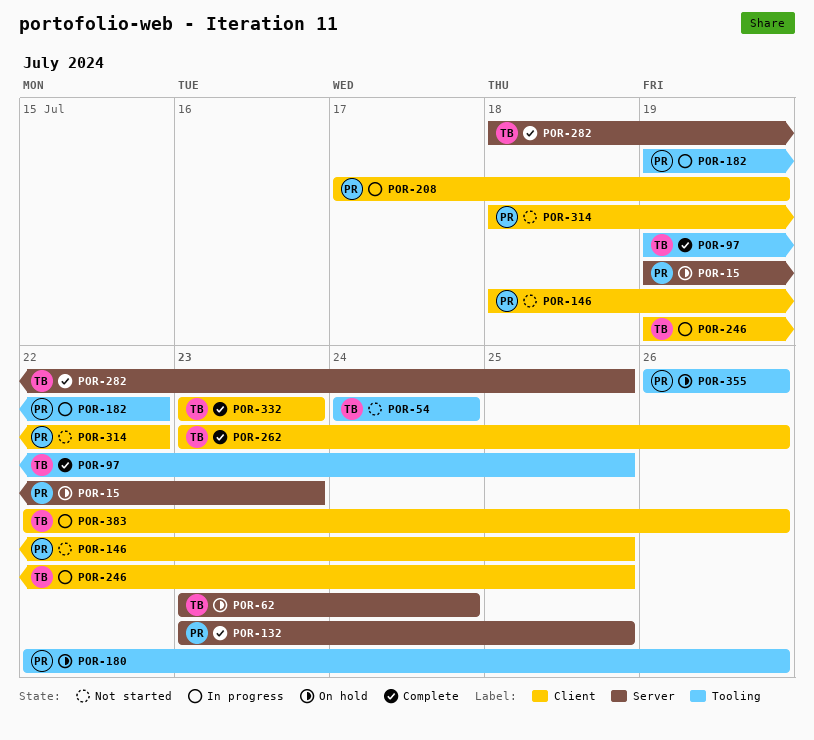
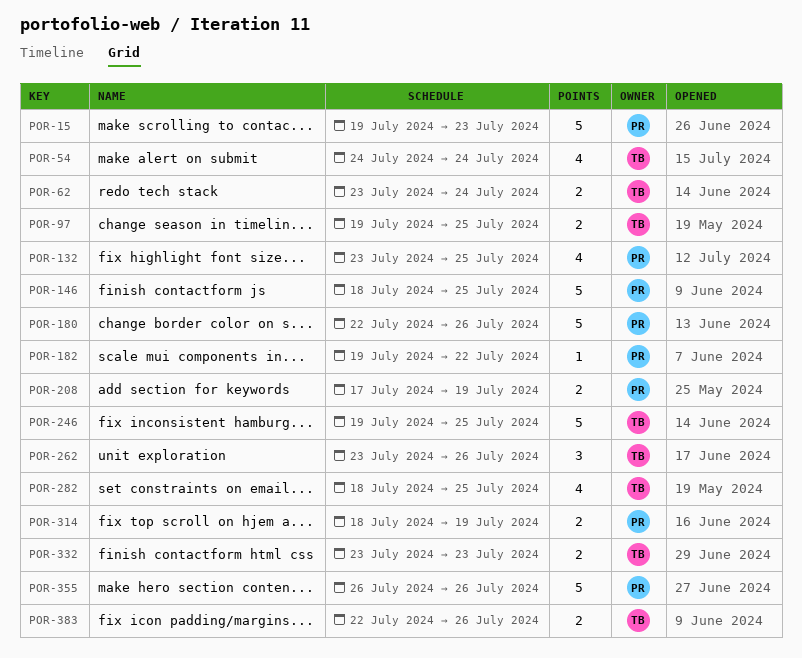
POR-314, due: Jul 22 -> Jul 19

